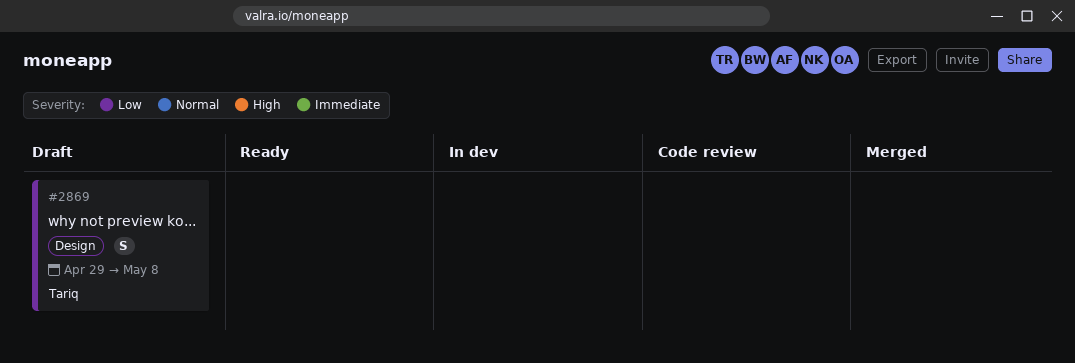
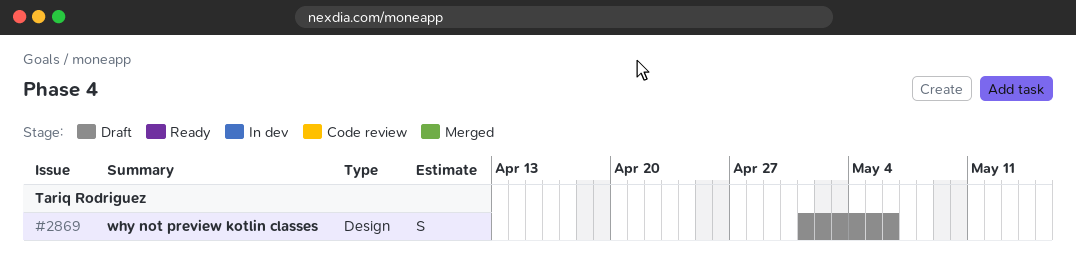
#2869, start: Apr 29 -> May 1
#2869, due: May 8 -> May 6

